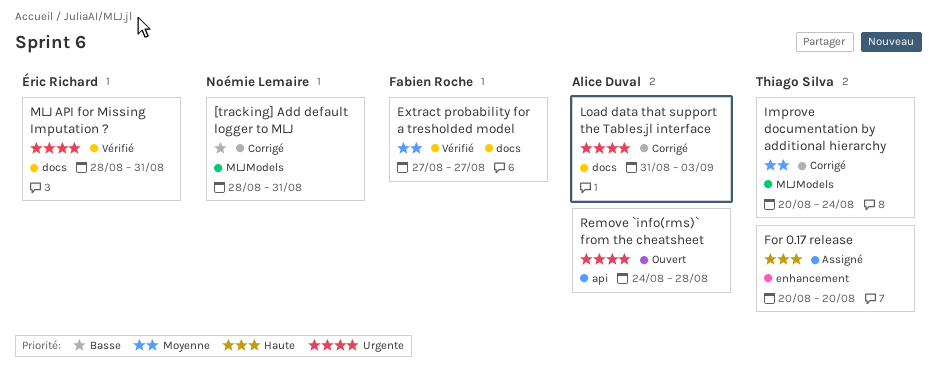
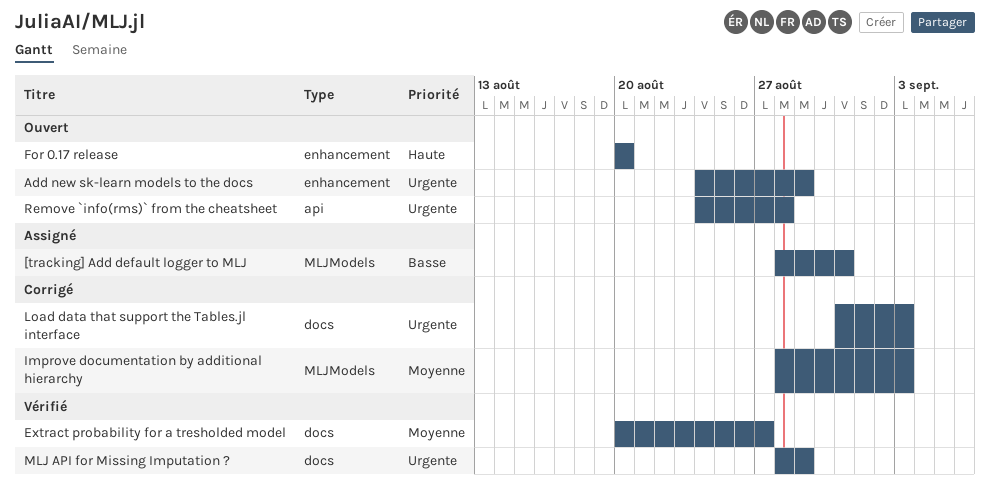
[tracking] Add default logger to MLJ, status: Corrigé -> Assigné
Add new sk-learn models to the docs: none -> present
Extract probability for a tresholded model, start: Aug 27 -> Aug 20
For 0.17 release, status: Assigné -> Ouvert
Improve documentation by additional hierarchy, start: Aug 20 -> Aug 28
Improve documentation by additional hierarchy, due: Aug 24 -> Sep 3
MLJ API for Missing Imputation ?, due: Aug 31 -> Aug 29

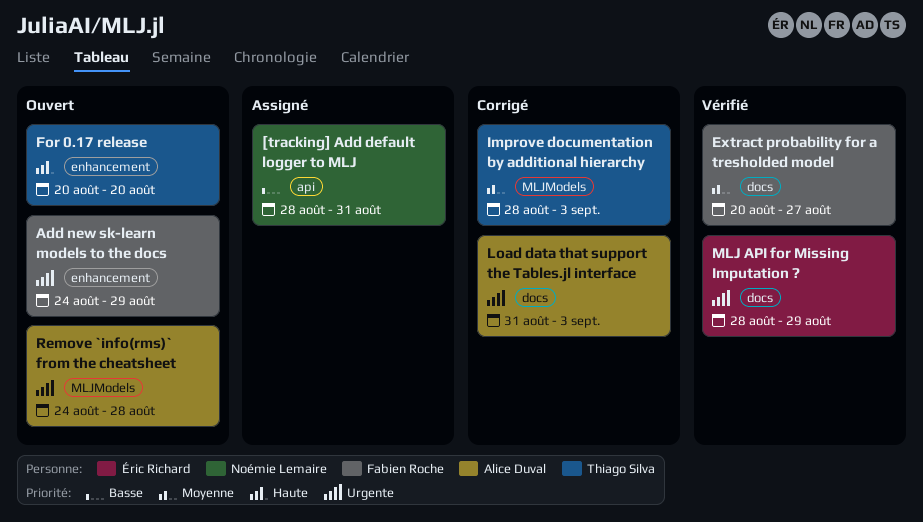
[tracking] Add default logger to MLJ, label: MLJModels -> api
Remove `info(rms)` from the cheatsheet, label: api -> MLJModels

